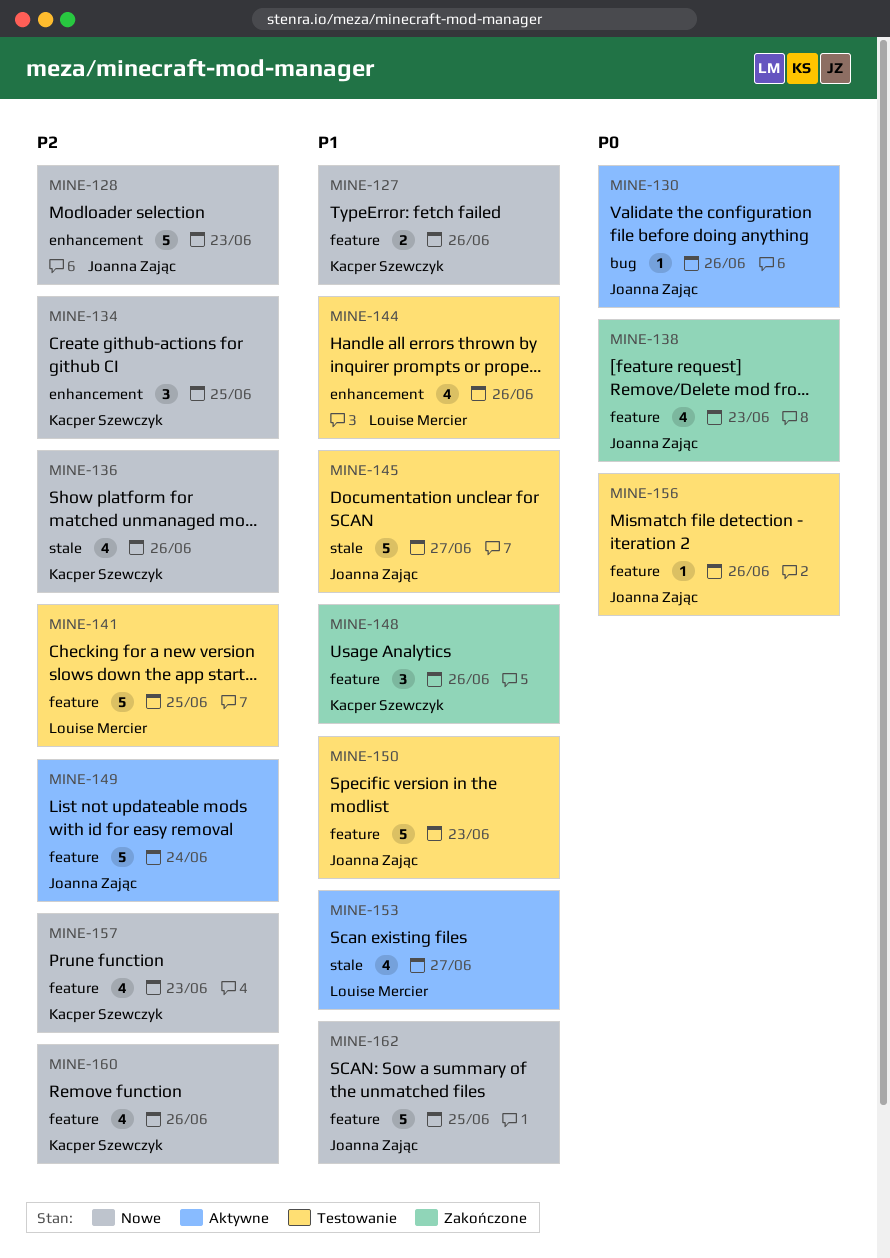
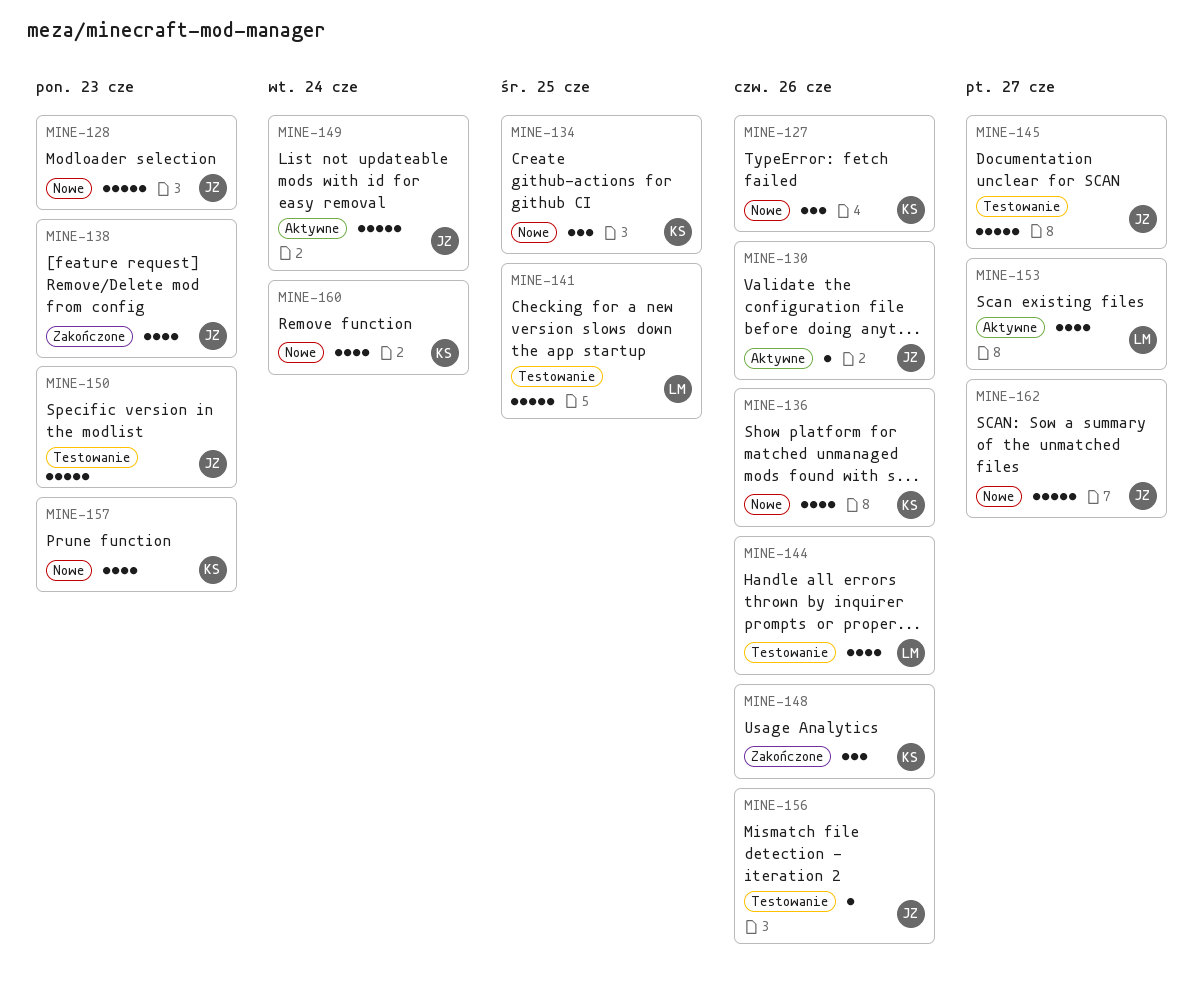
MINE-127, estimate: 2 -> 3
MINE-160, due: Jun 26 -> Jun 24
MINE-162, due: Jun 25 -> Jun 27

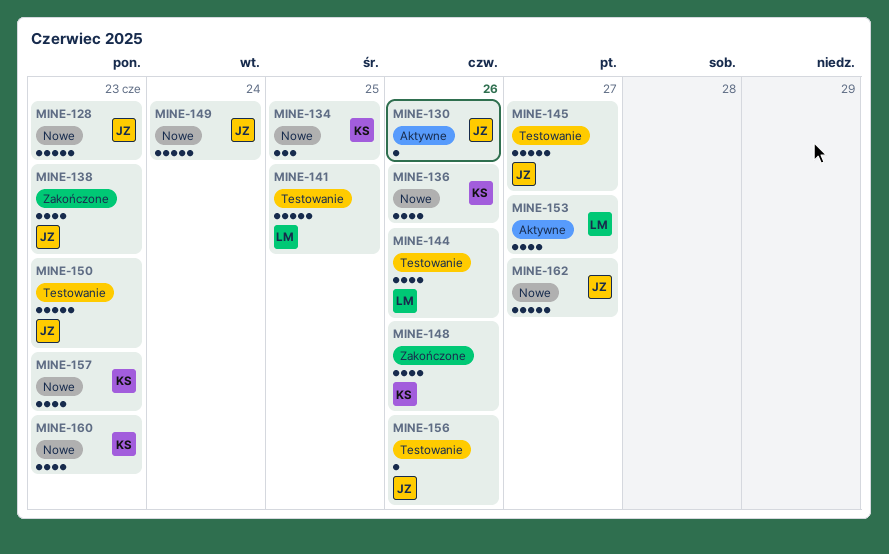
MINE-127: present -> none
MINE-148, estimate: 3 -> 4
MINE-149, status: Aktywne -> Nowe
MINE-160, due: Jun 24 -> Jun 23

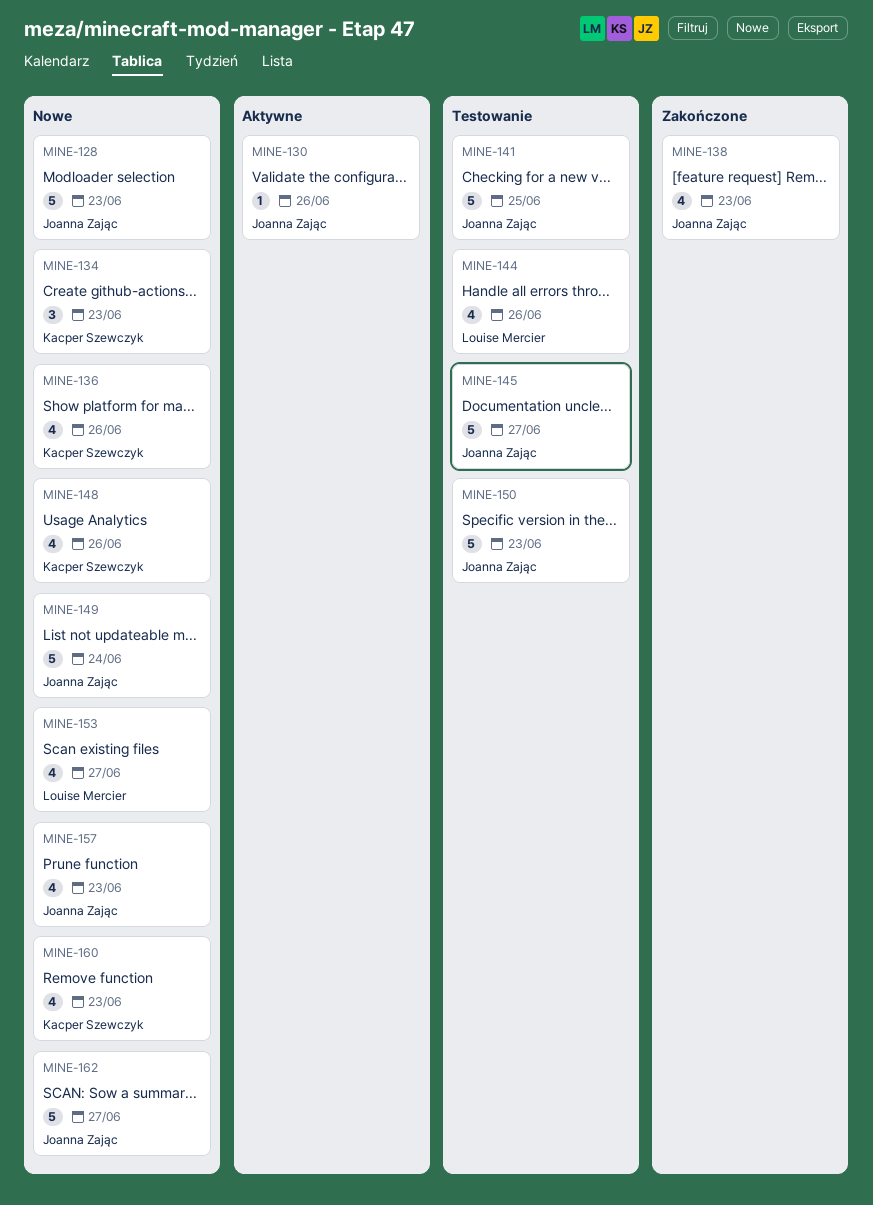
MINE-134, due: Jun 25 -> Jun 23
MINE-141, owner: Louise Mercier -> Joanna Zając
MINE-148, status: Zakończone -> Nowe
MINE-153, status: Aktywne -> Nowe
MINE-156: present -> none
MINE-157, owner: Kacper Szewczyk -> Joanna Zając

